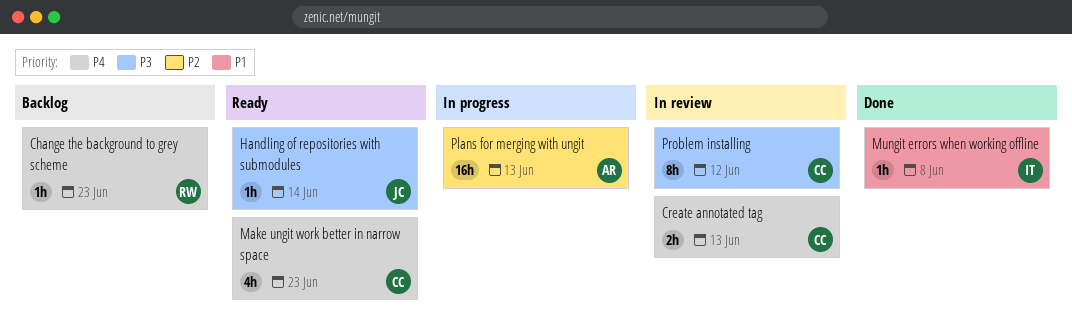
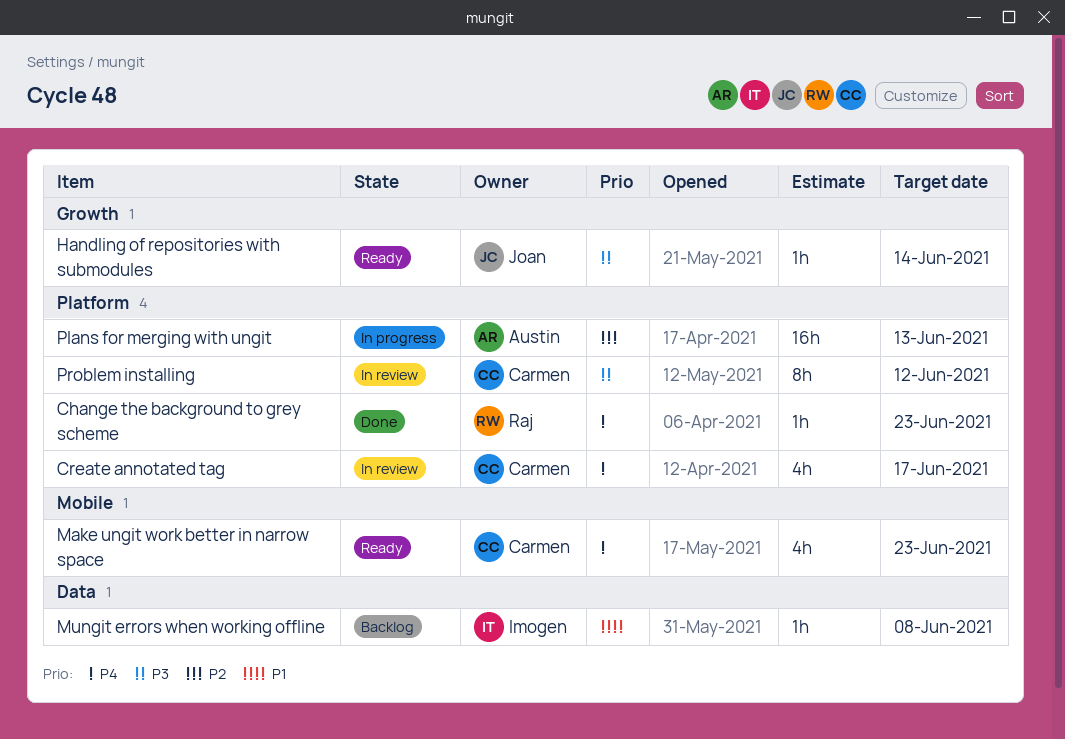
Change the background to grey scheme, status: Backlog -> Done
Create annotated tag, estimate: 2h -> 4h
Create annotated tag, due: Jun 13 -> Jun 17
Mungit errors when working offline, status: Done -> Backlog

